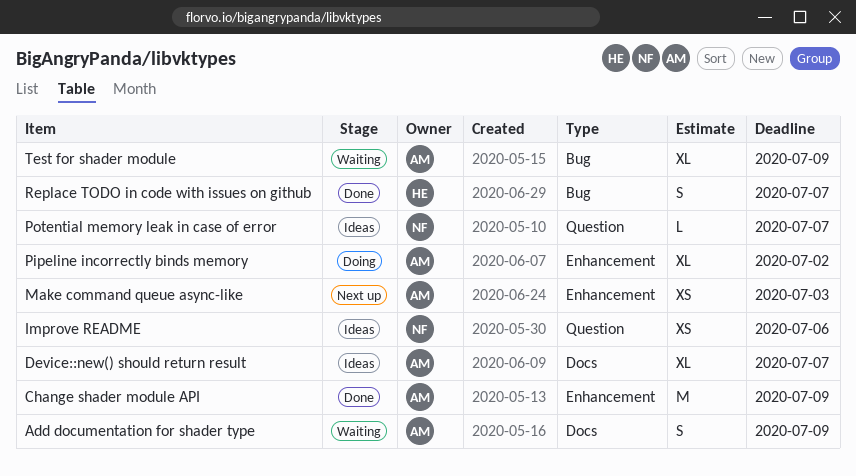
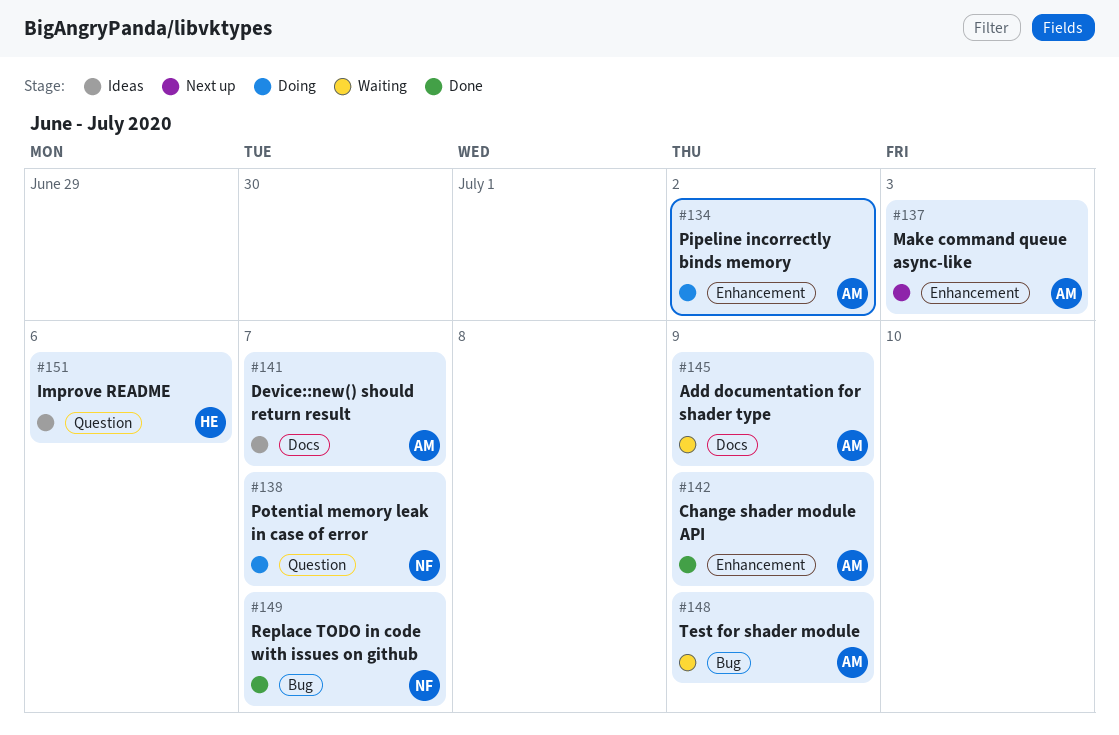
Improve README, owner: NF -> HE
Potential memory leak in case of error, status: Ideas -> Doing
Replace TODO in code with issues on github, owner: HE -> NF

